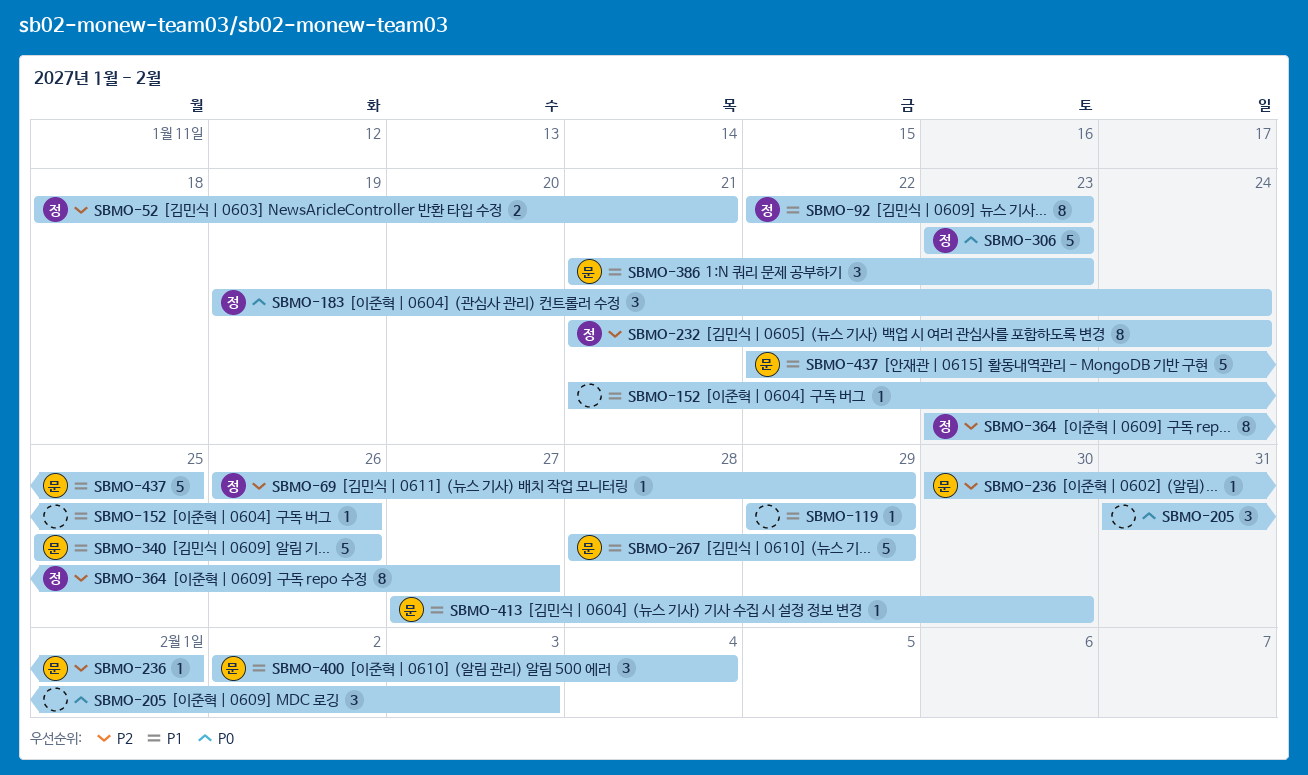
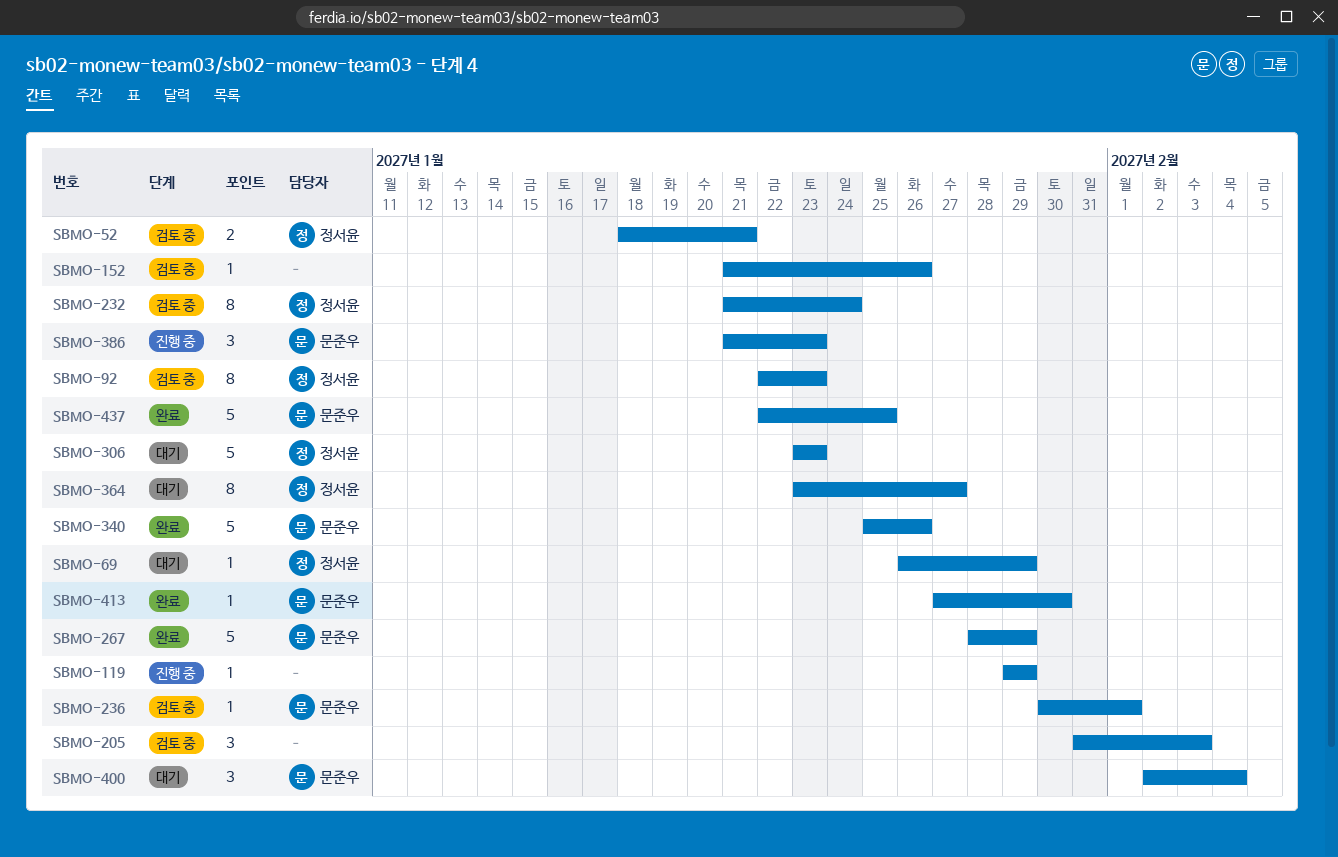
SBMO-183: present -> none

